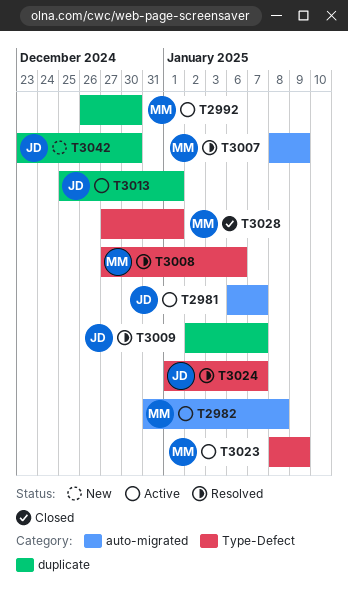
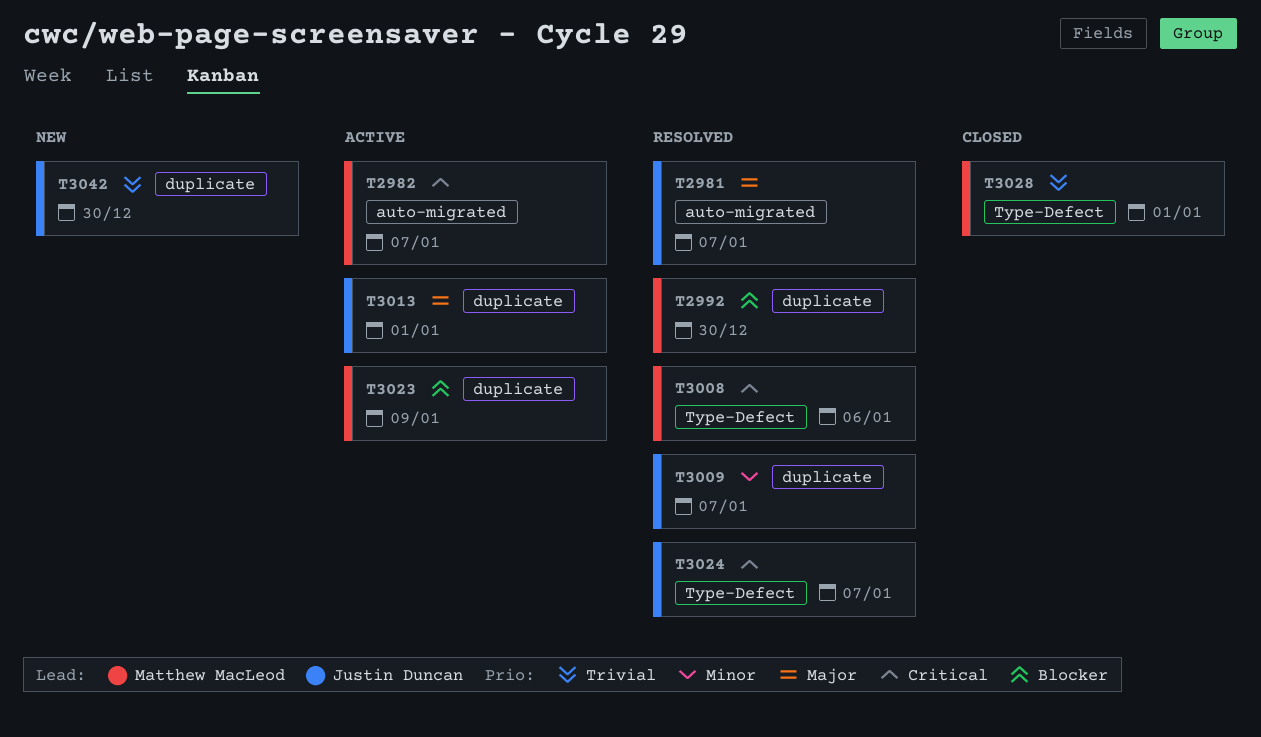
T2981, status: Active -> Resolved
T2982, due: Jan 8 -> Jan 7
T2992, status: Active -> Resolved
T3007: present -> none
T3023, label: Type-Defect -> duplicate

